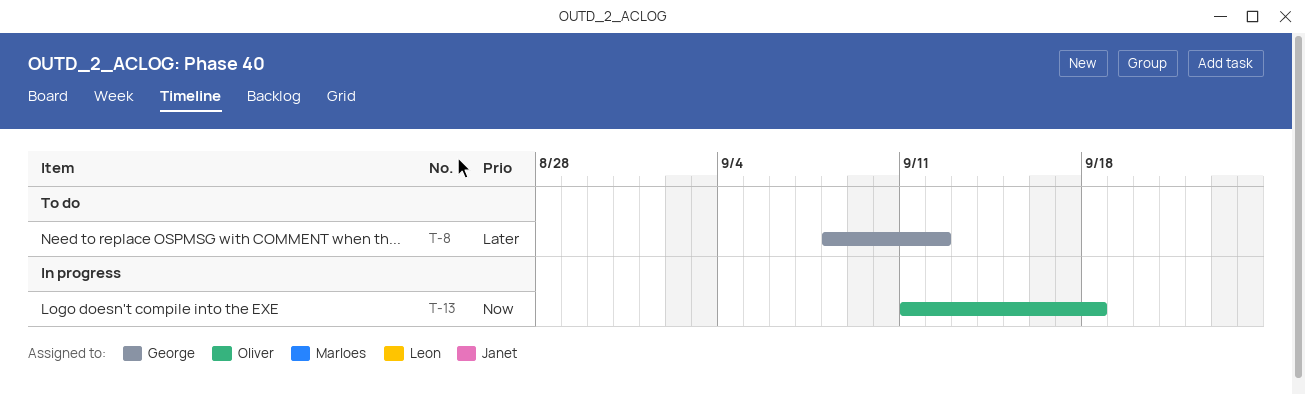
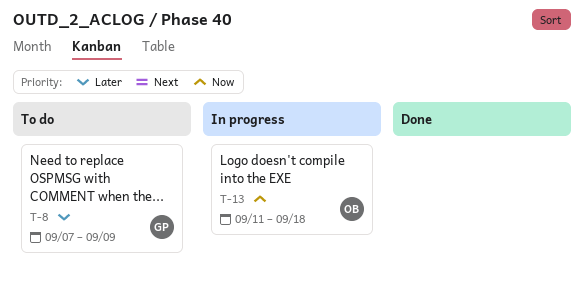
T-8, start: Sep 8 -> Sep 7
T-8, due: Sep 12 -> Sep 9

